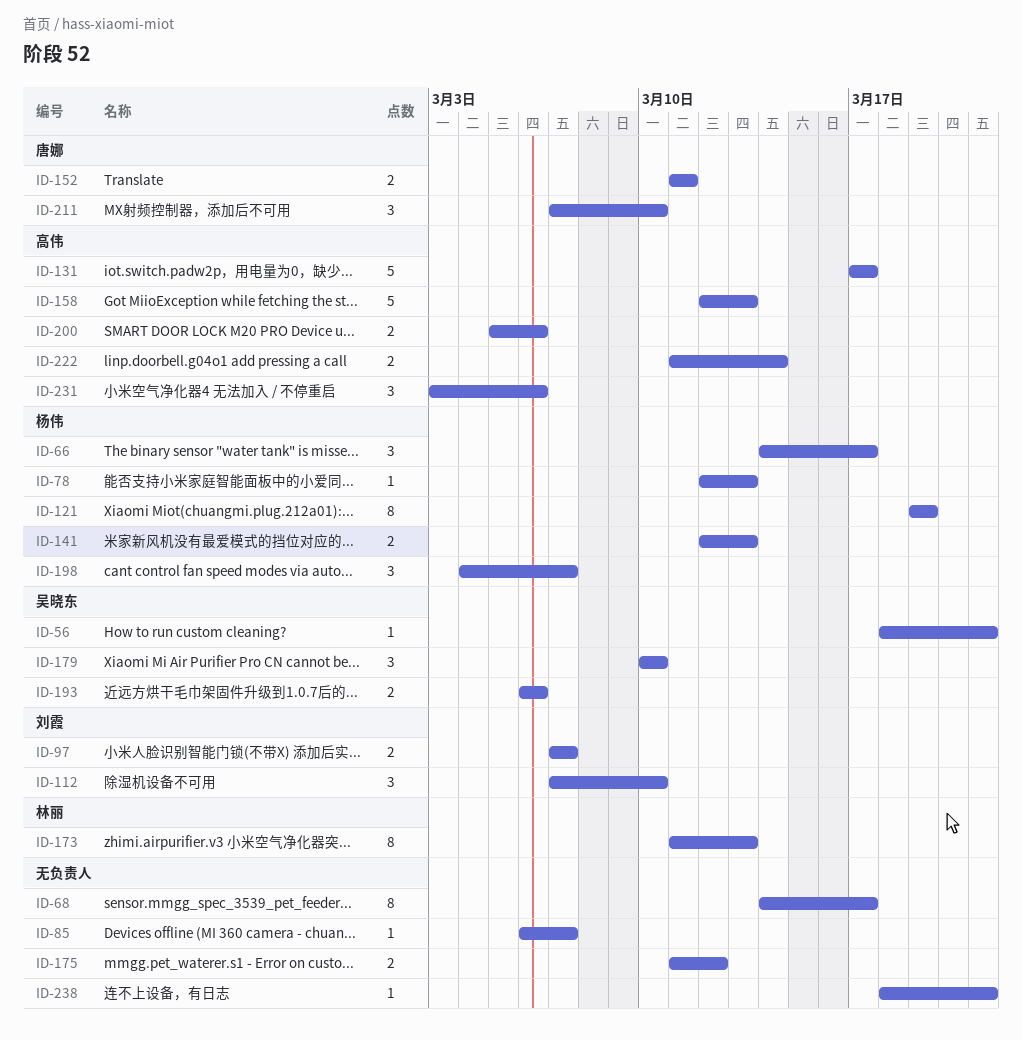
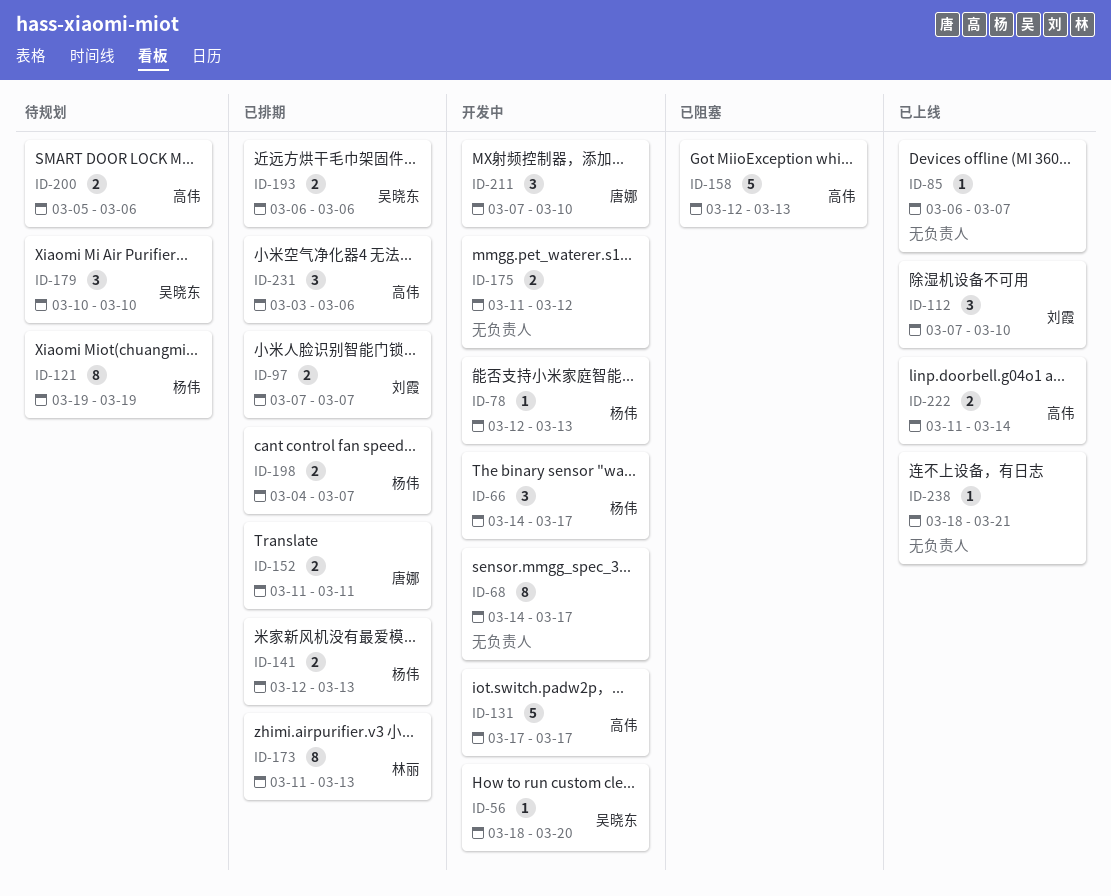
ID-56, due: Mar 21 -> Mar 20
ID-198, estimate: 3 -> 2

